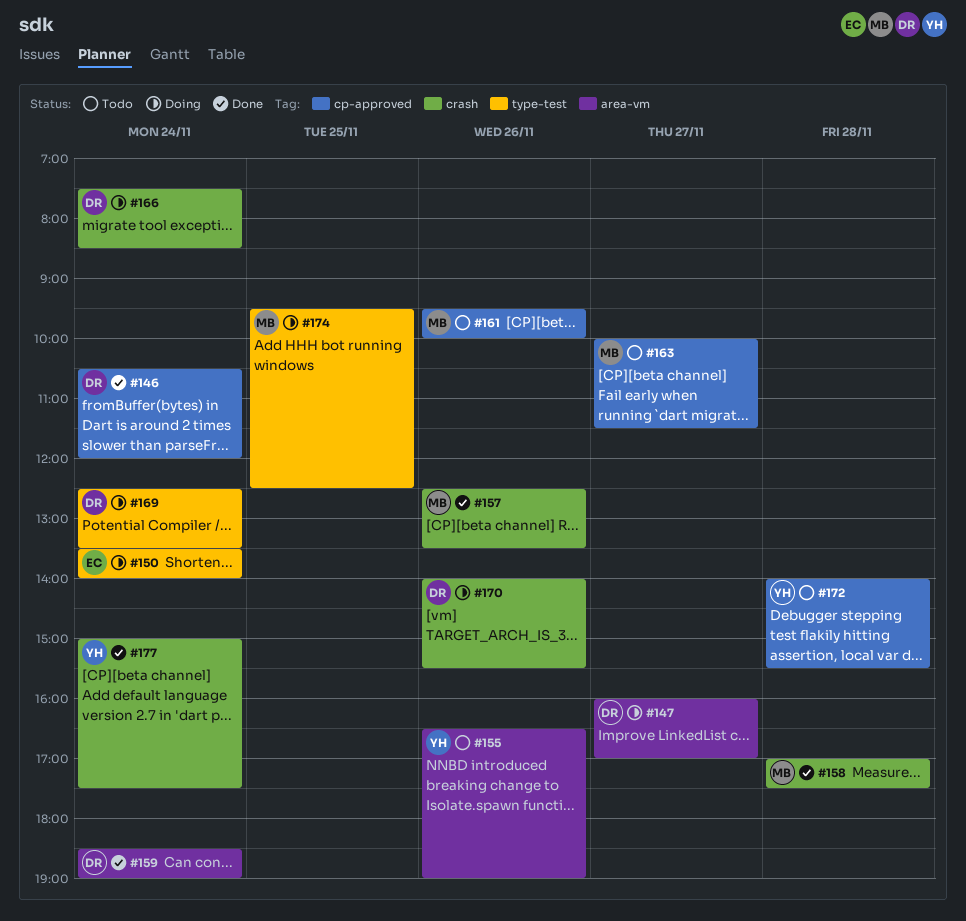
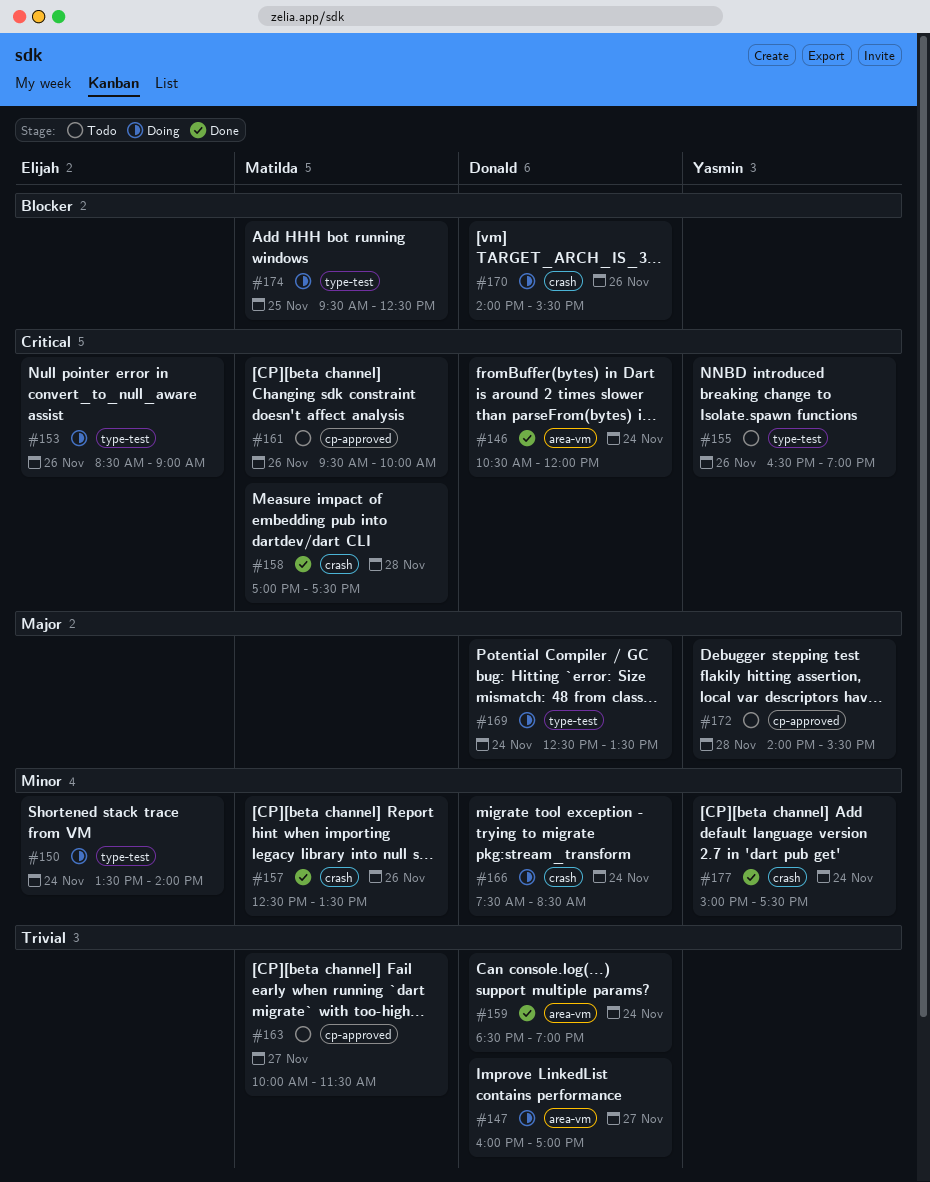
#146, label: cp-approved -> area-vm
#153: none -> present
#155, label: area-vm -> type-test

